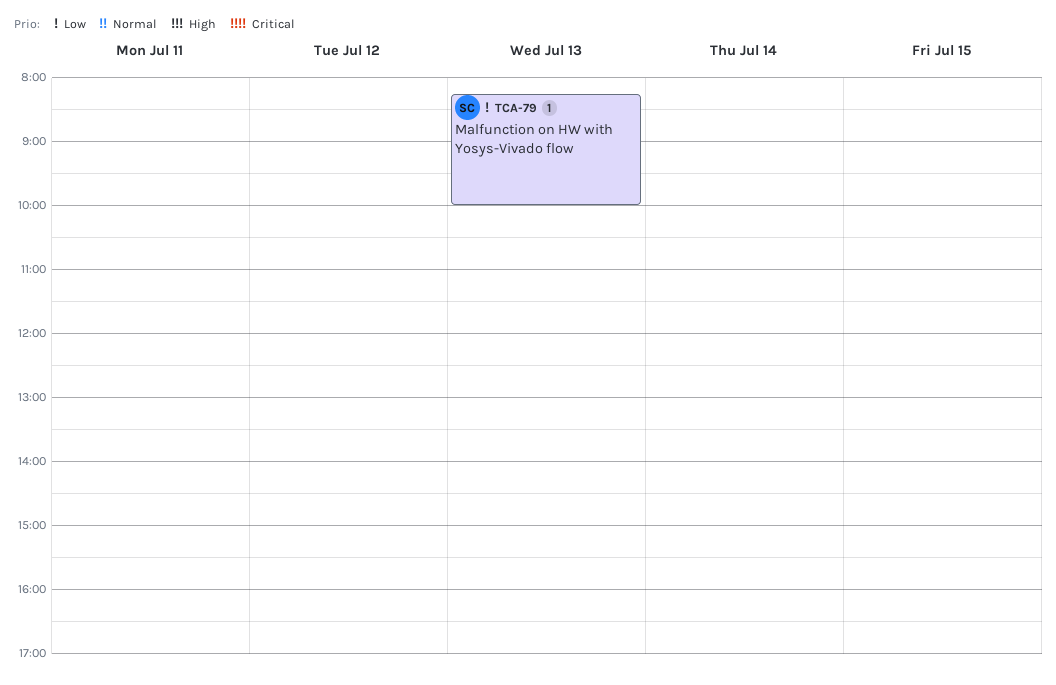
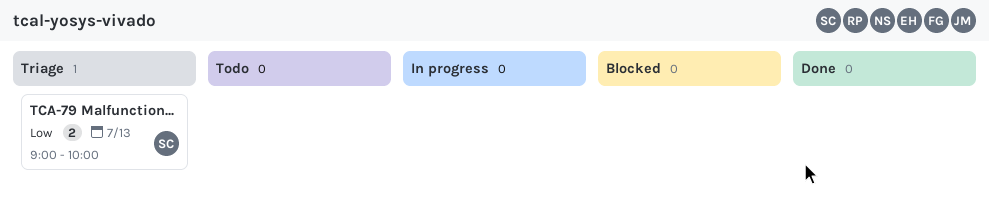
TCA-79, estimate: 1 -> 2
TCA-79, begins: 08:15 -> 09:00

